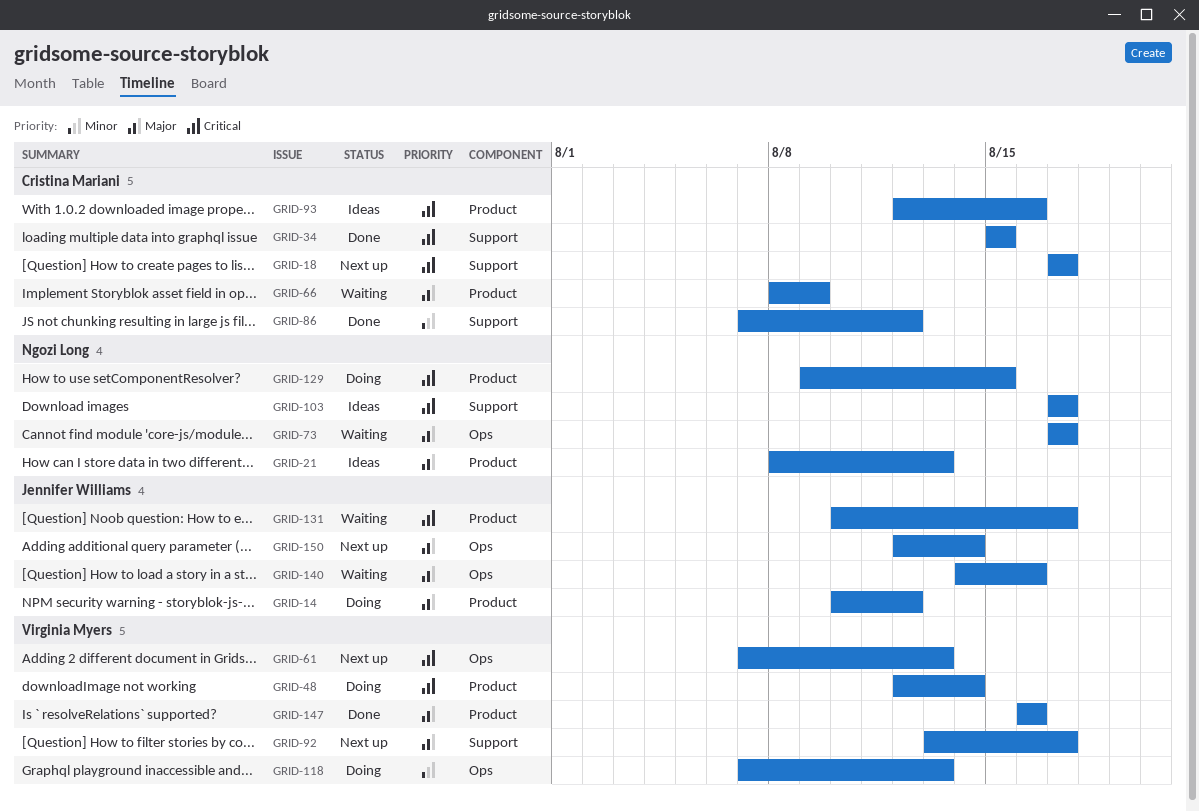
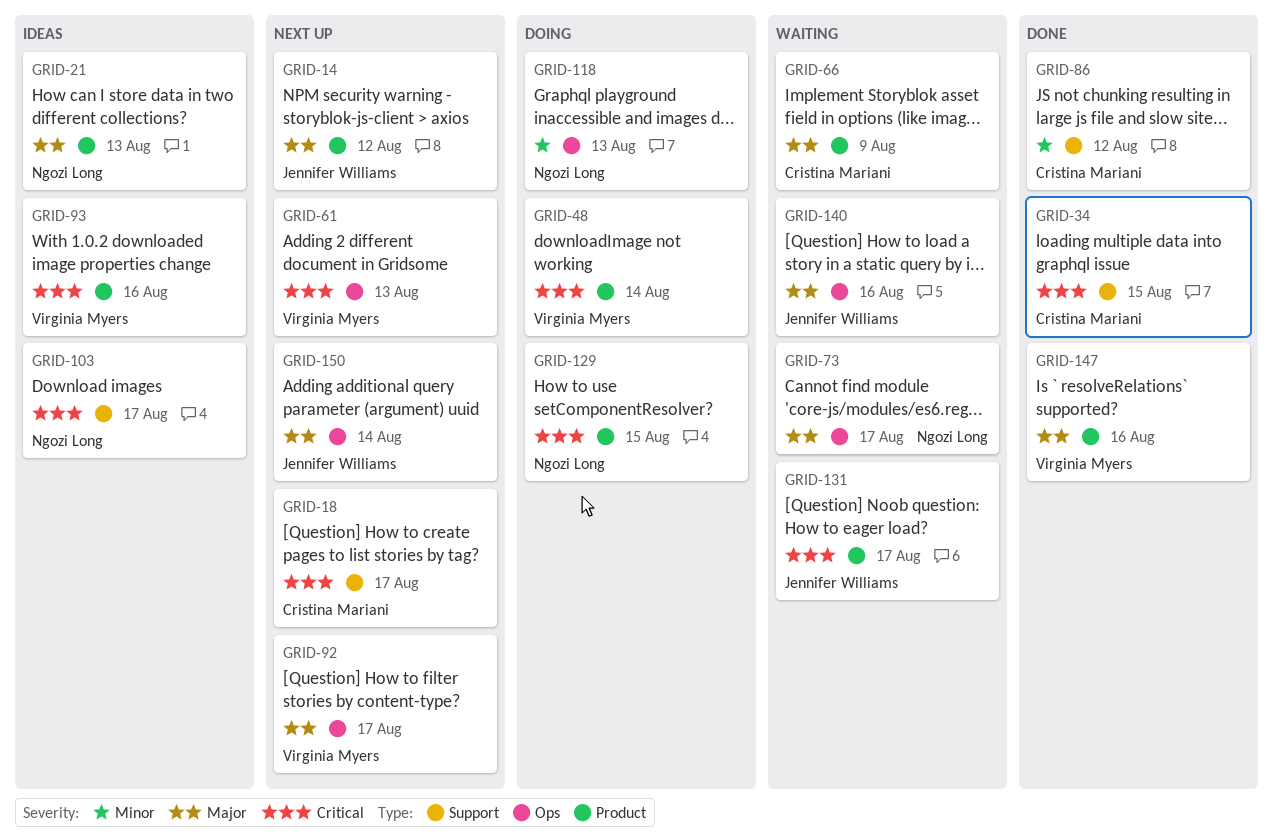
GRID-14, status: Doing -> Next up
GRID-92, label: Support -> Ops
GRID-93, owner: Cristina Mariani -> Virginia Myers
GRID-118, owner: Virginia Myers -> Ngozi Long

